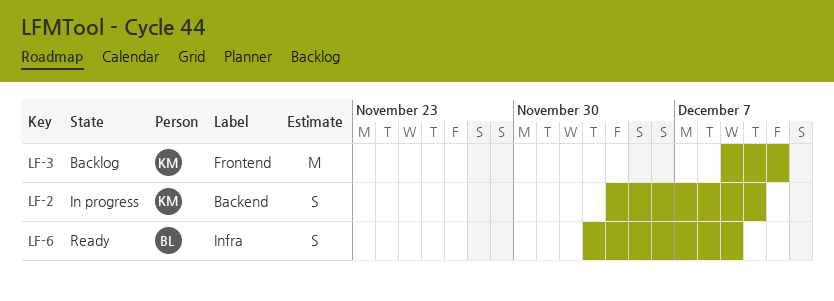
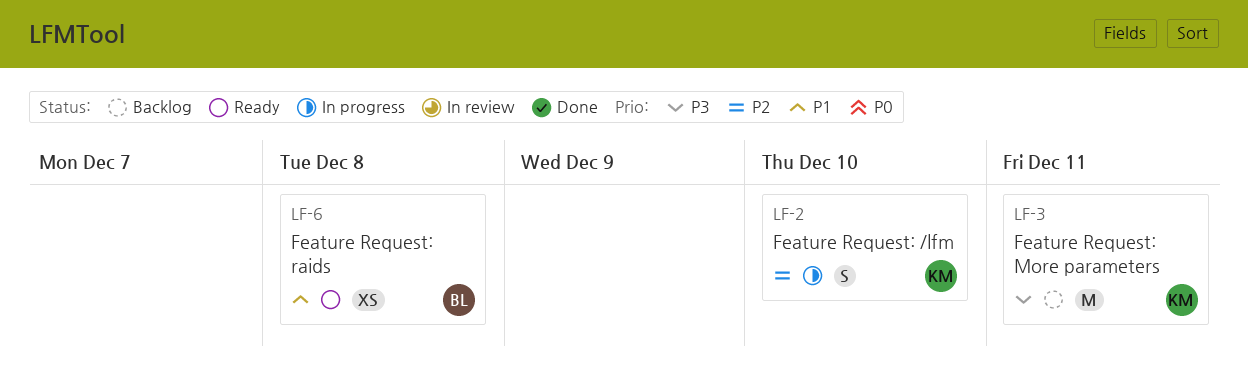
LF-6, estimate: S -> XS
LF-6, due: Dec 9 -> Dec 8

